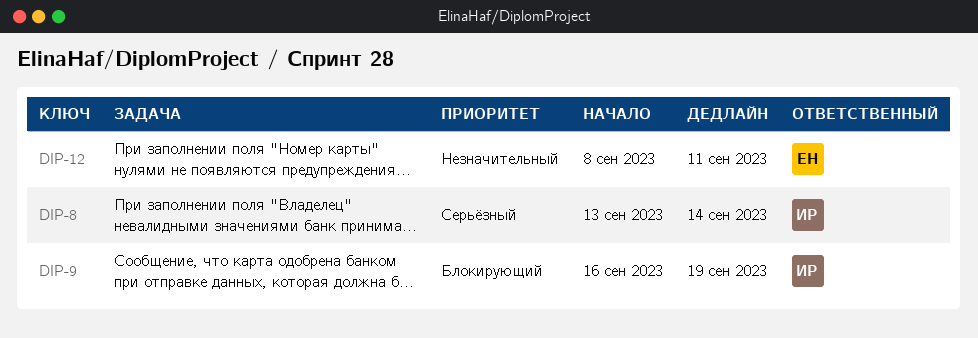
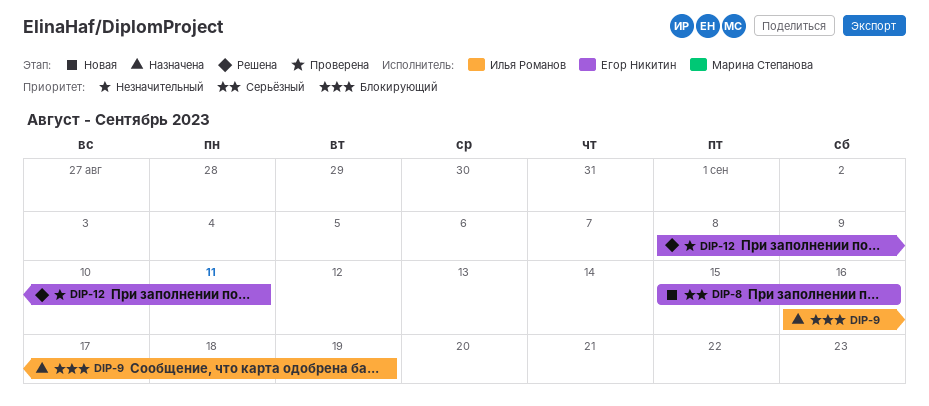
DIP-8, owner: Илья Романов -> Егор Никитин
DIP-8, start: Sep 13 -> Sep 15
DIP-8, due: Sep 14 -> Sep 16

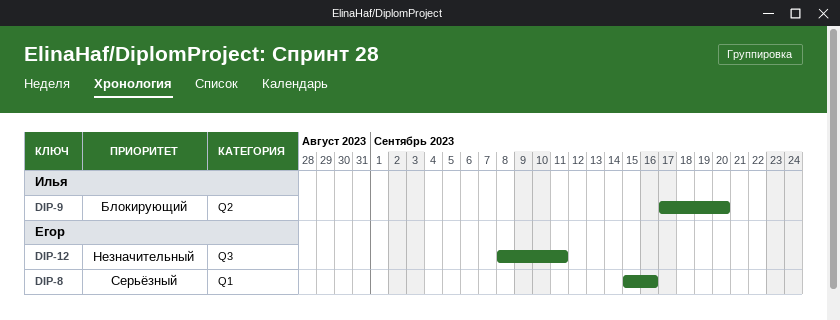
DIP-9, start: Sep 16 -> Sep 17
DIP-9, due: Sep 19 -> Sep 20

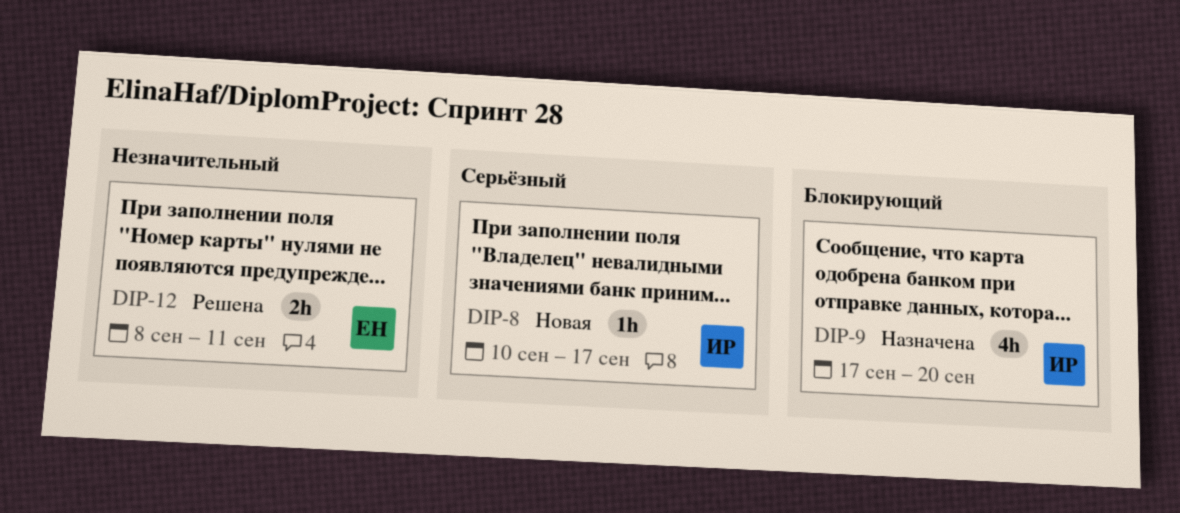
DIP-8, owner: Егор -> Илья
DIP-8, start: Sep 15 -> Sep 10
DIP-8, due: Sep 16 -> Sep 17

